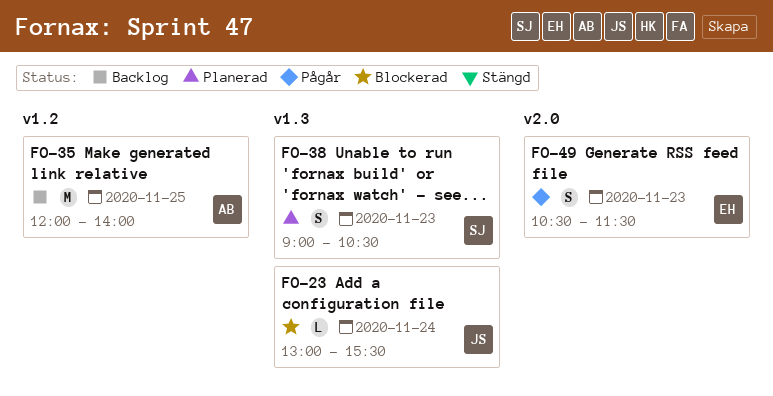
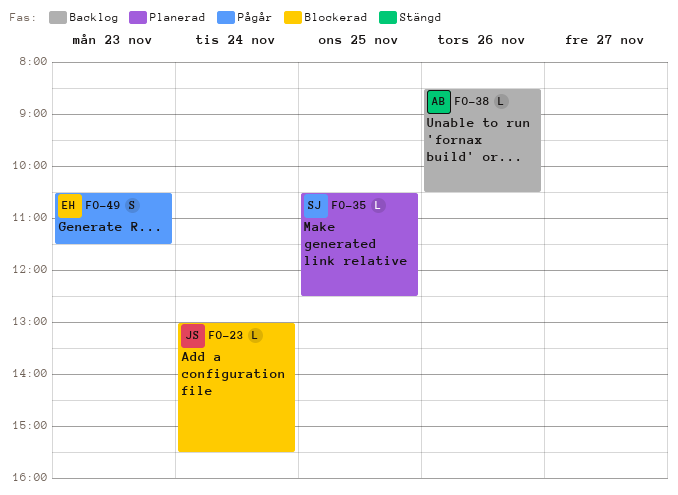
FO-35, status: Backlog -> Planerad
FO-35, owner: AB -> SJ
FO-35, estimate: M -> L
FO-35, begins: 12:00 -> 10:30
FO-35, ends: 14:00 -> 12:30
FO-38, status: Planerad -> Backlog
FO-38, owner: SJ -> AB
FO-38, estimate: S -> L
FO-38, day: Nov 23 -> Nov 26
FO-38, begins: 09:00 -> 08:30

